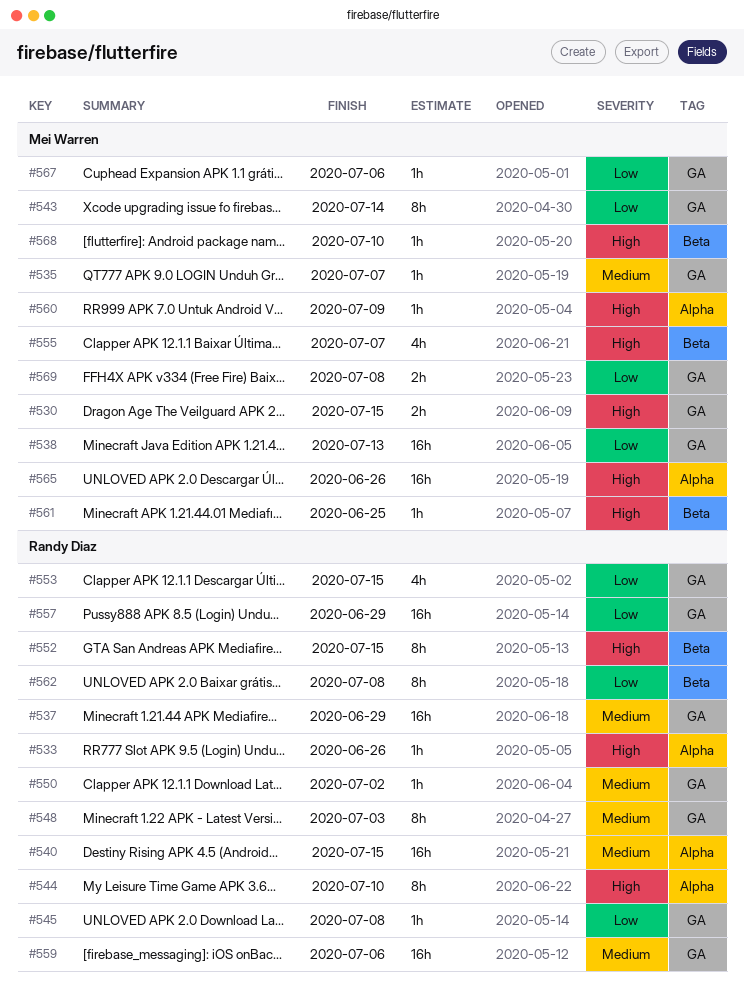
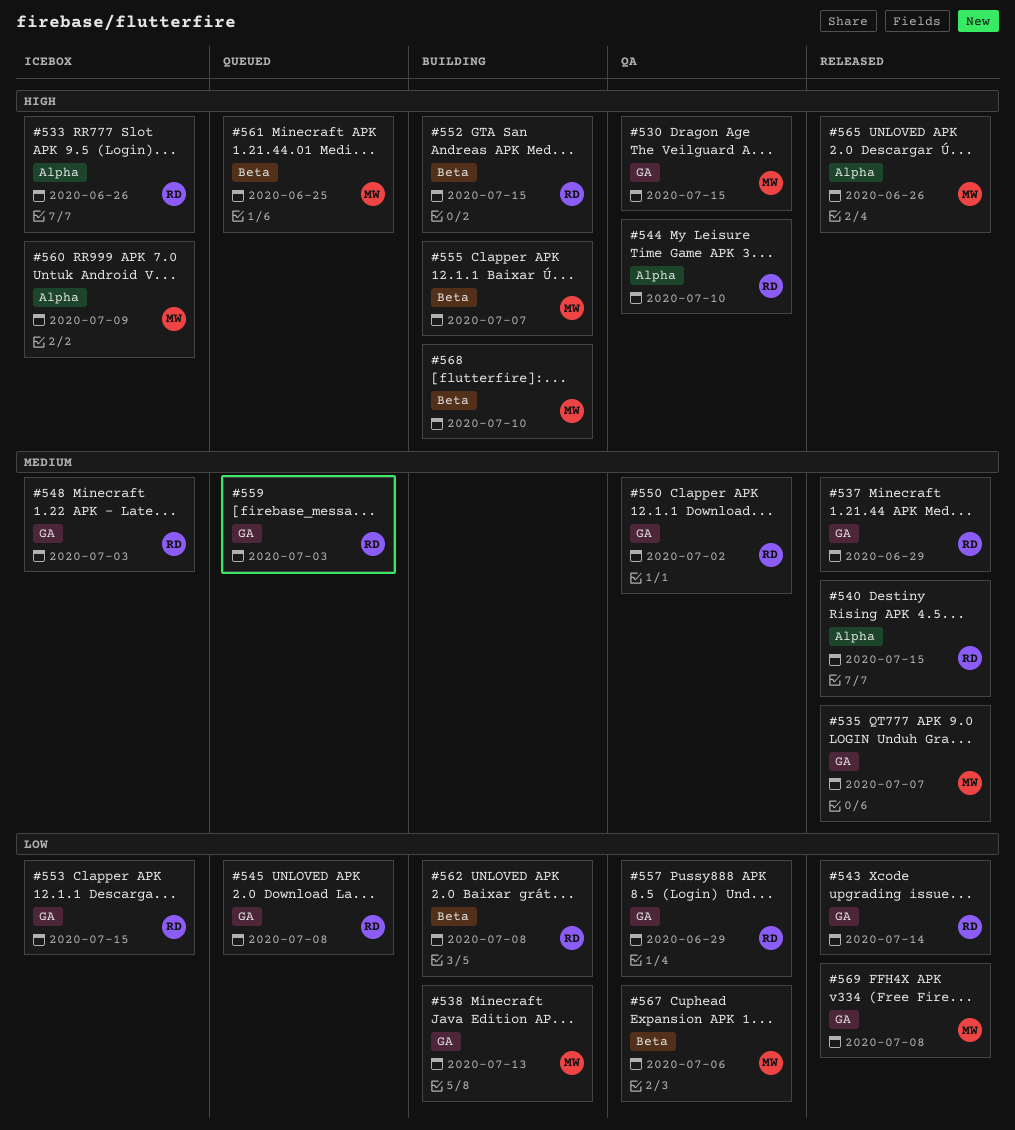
#543, owner: Mei Warren -> Randy Diaz
#559, due: Jul 6 -> Jul 3
#567, label: GA -> Beta

